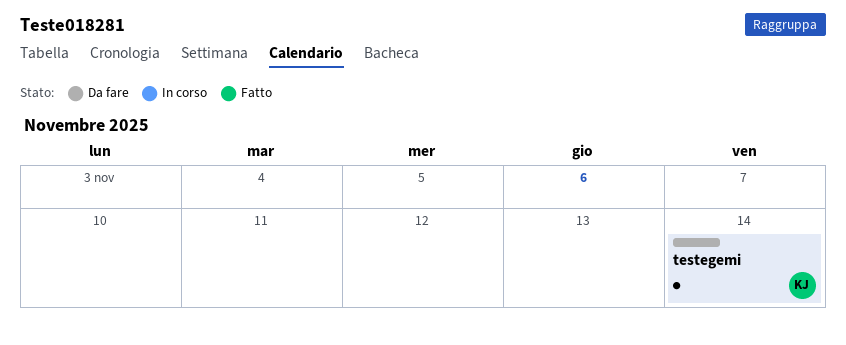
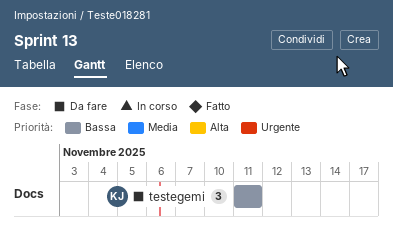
testegemi, estimate: 1 -> 3
testegemi, due: Nov 14 -> Nov 11

